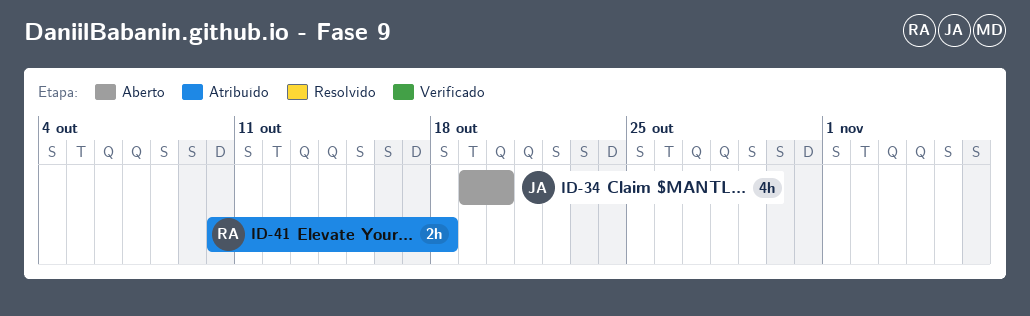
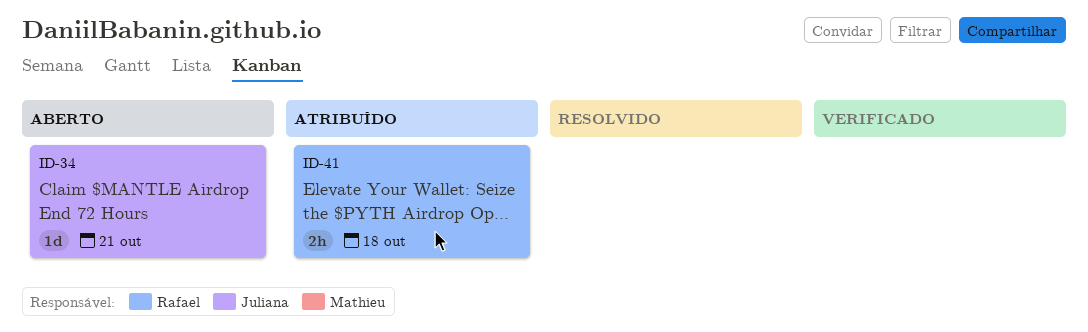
ID-34, estimate: 4h -> 1d
ID-34, due: Oct 20 -> Oct 21

